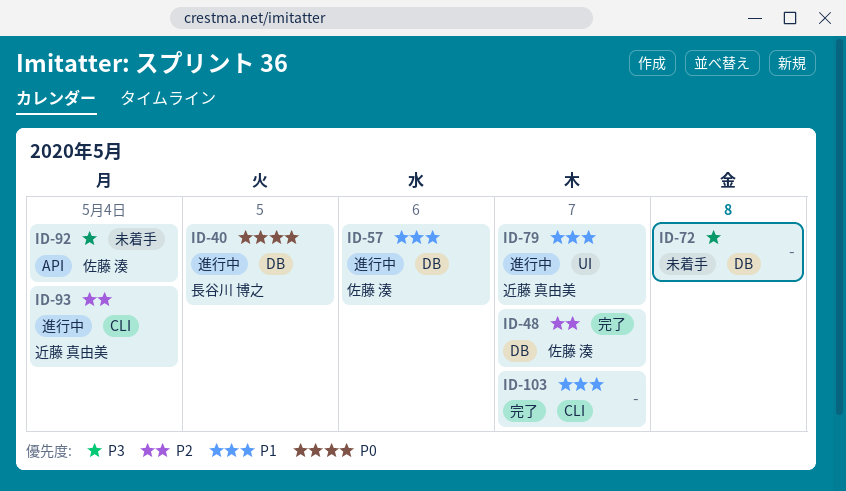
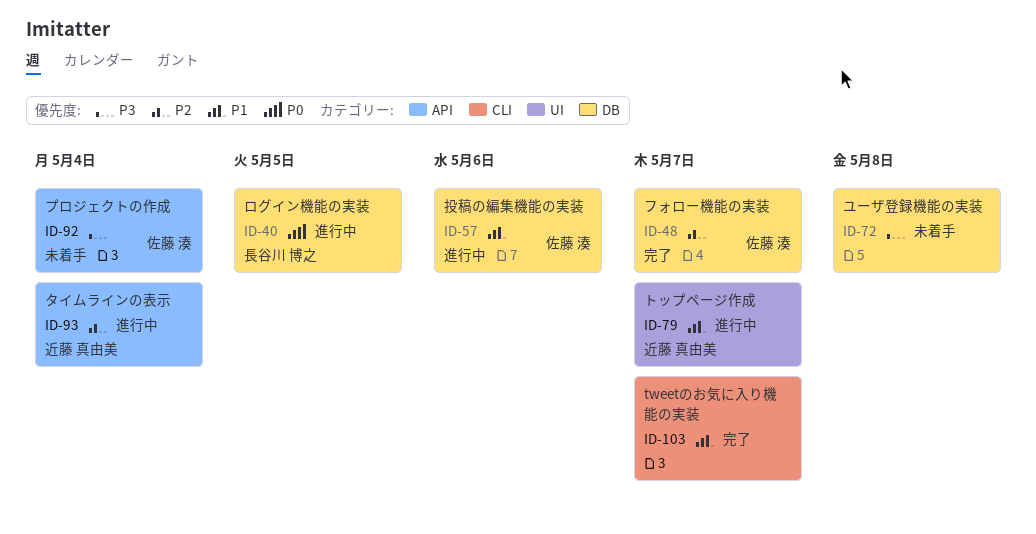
ID-93, label: CLI -> API

